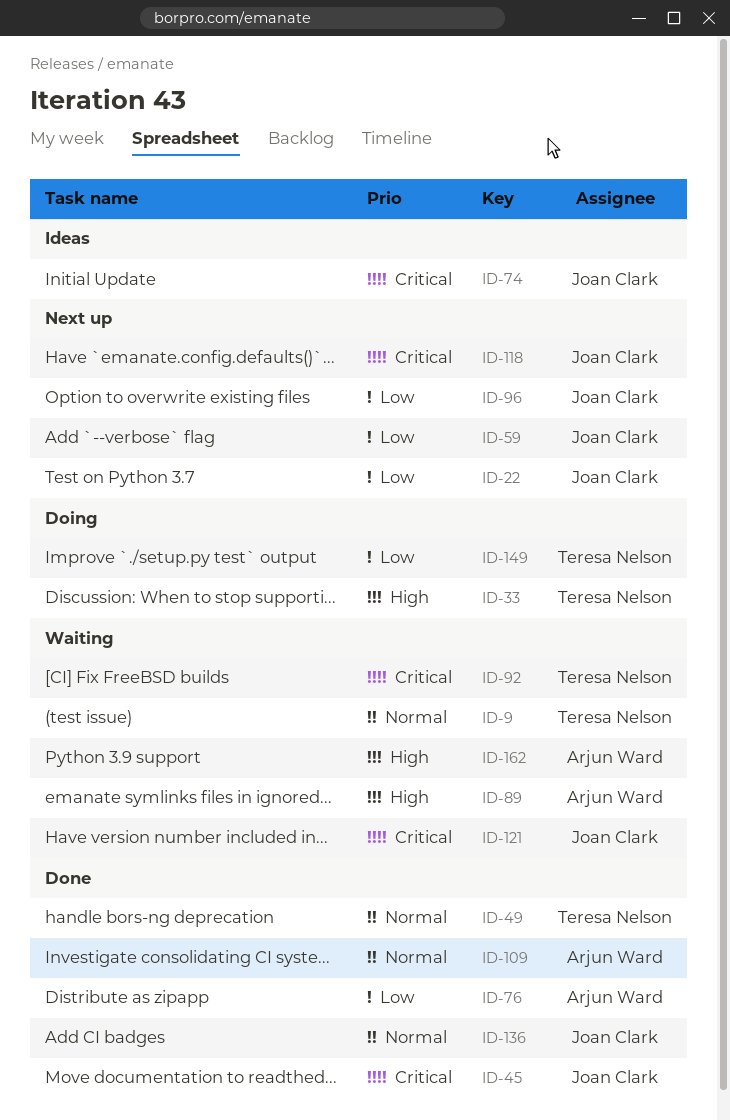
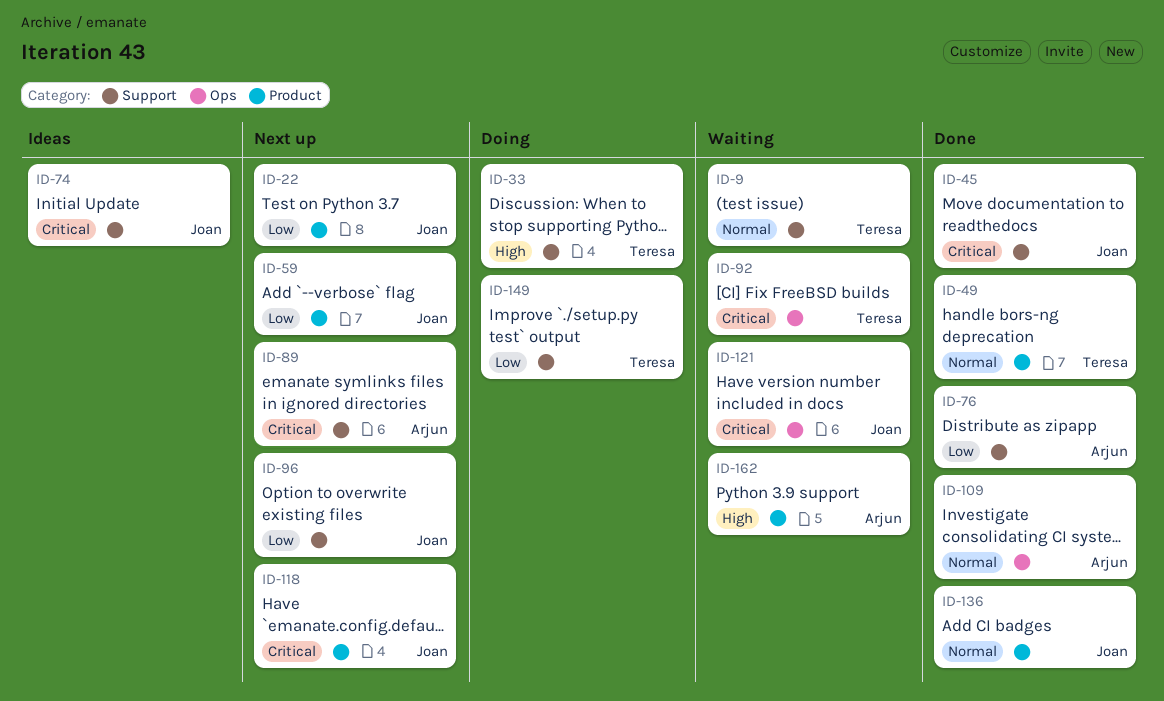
ID-89, status: Waiting -> Next up
ID-89, priority: High -> Critical

